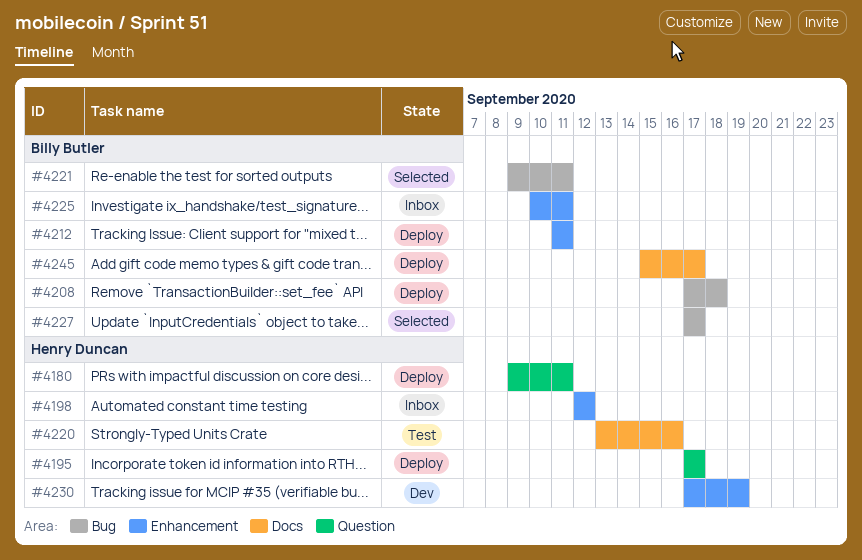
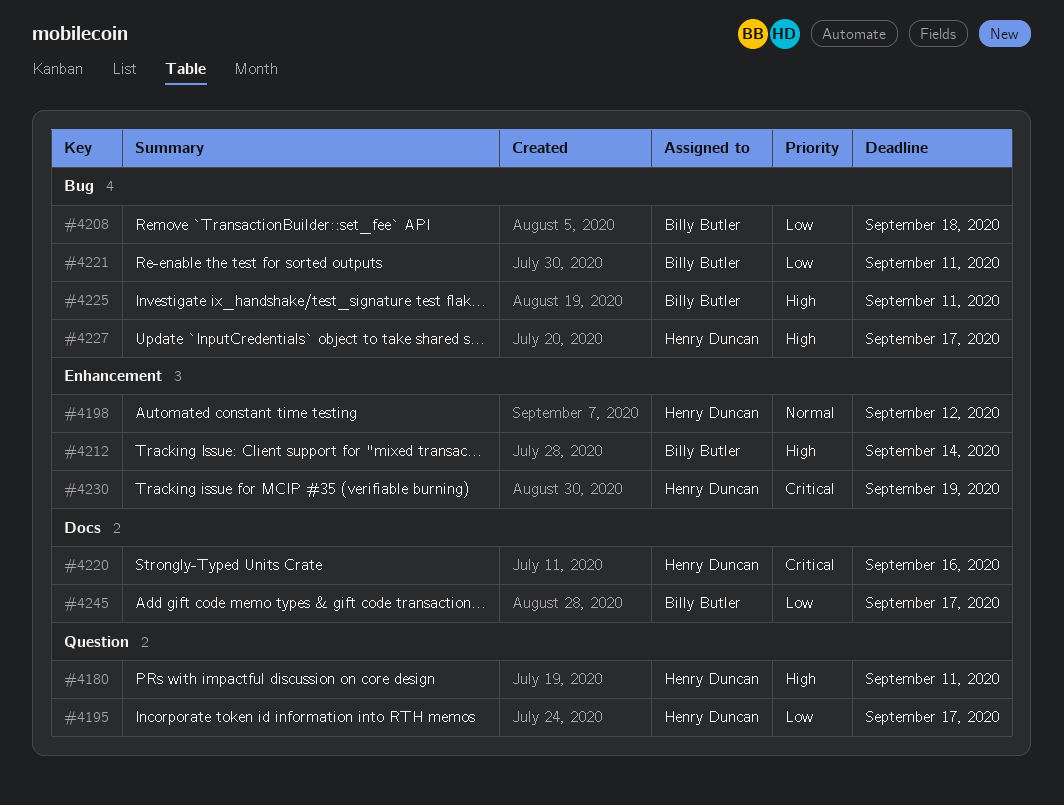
#4212, due: Sep 11 -> Sep 14
#4225, label: Enhancement -> Bug
#4227, owner: Billy Butler -> Henry Duncan

